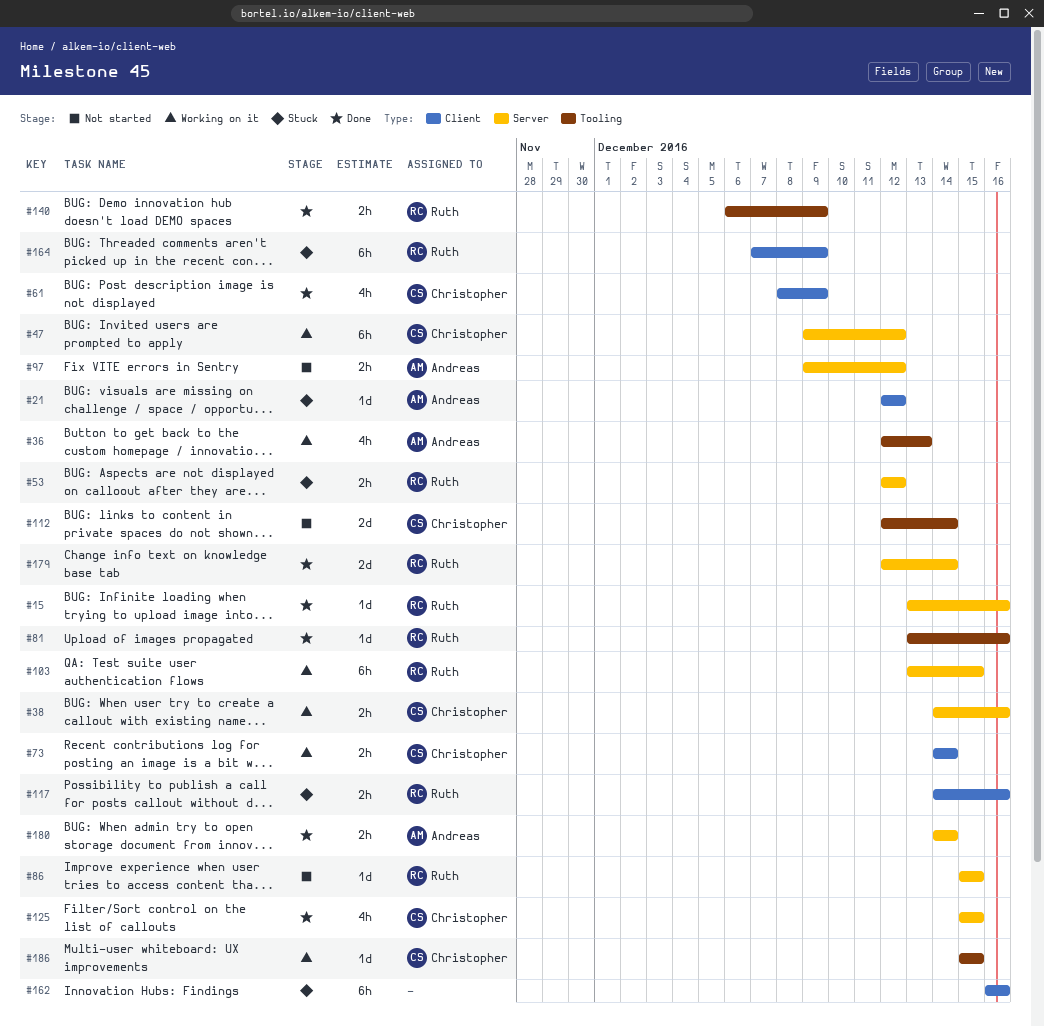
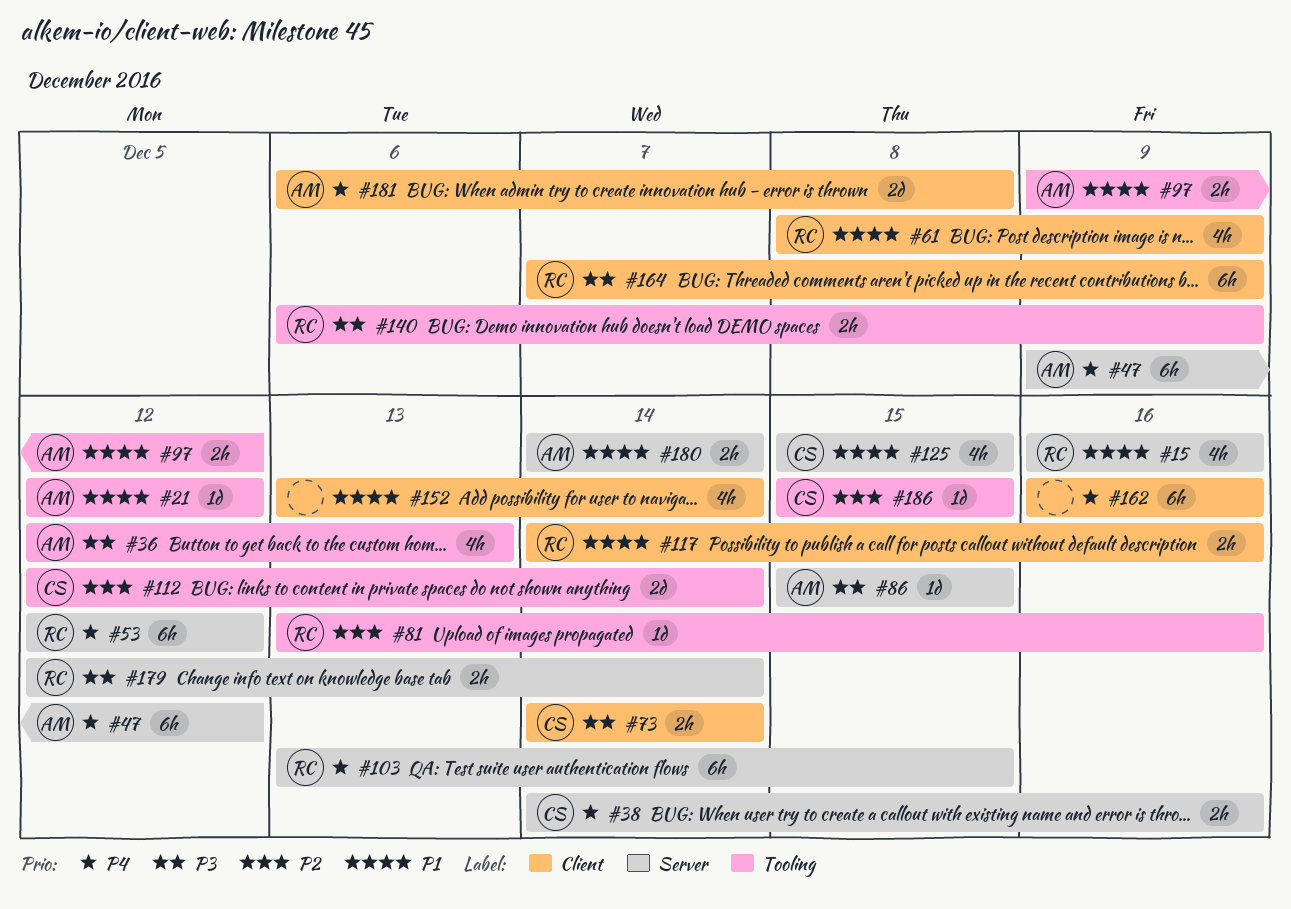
#15, estimate: 1d -> 4h
#15, start: Dec 13 -> Dec 16
#21, label: Client -> Tooling
#47, owner: Christopher -> Andreas
#53, estimate: 2h -> 6h
#61, owner: Christopher -> Ruth
#86, owner: Ruth -> Andreas
#97, label: Server -> Tooling
#152: none -> present
#179, estimate: 2d -> 2h
#181: none -> present

